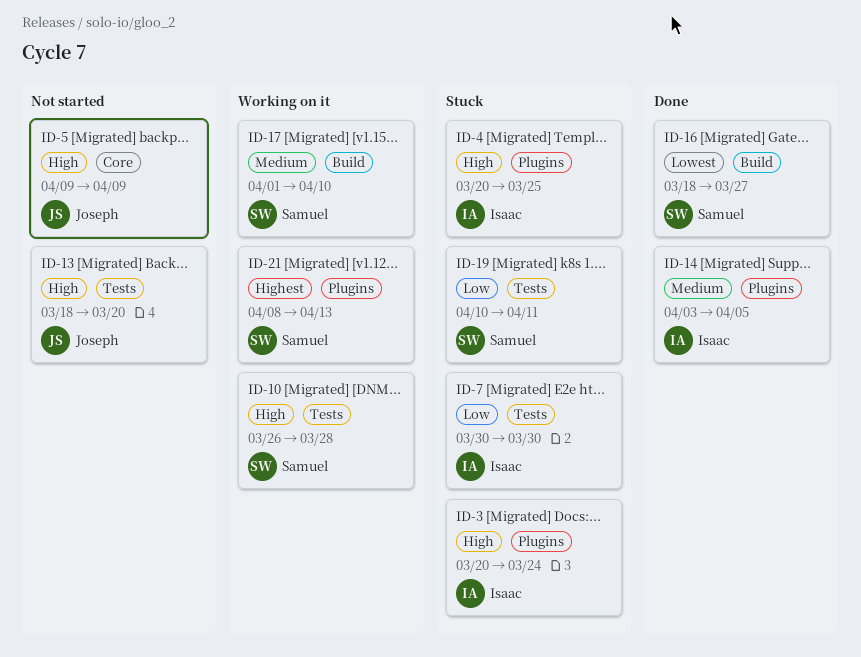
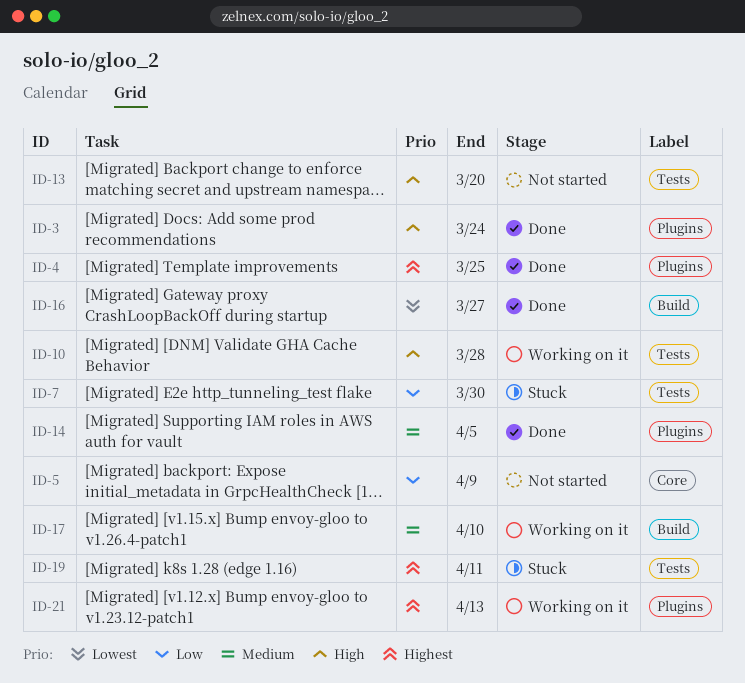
ID-3, status: Stuck -> Done
ID-4, status: Stuck -> Done
ID-4, priority: High -> Highest
ID-5, priority: High -> Low
ID-19, priority: Low -> Highest

